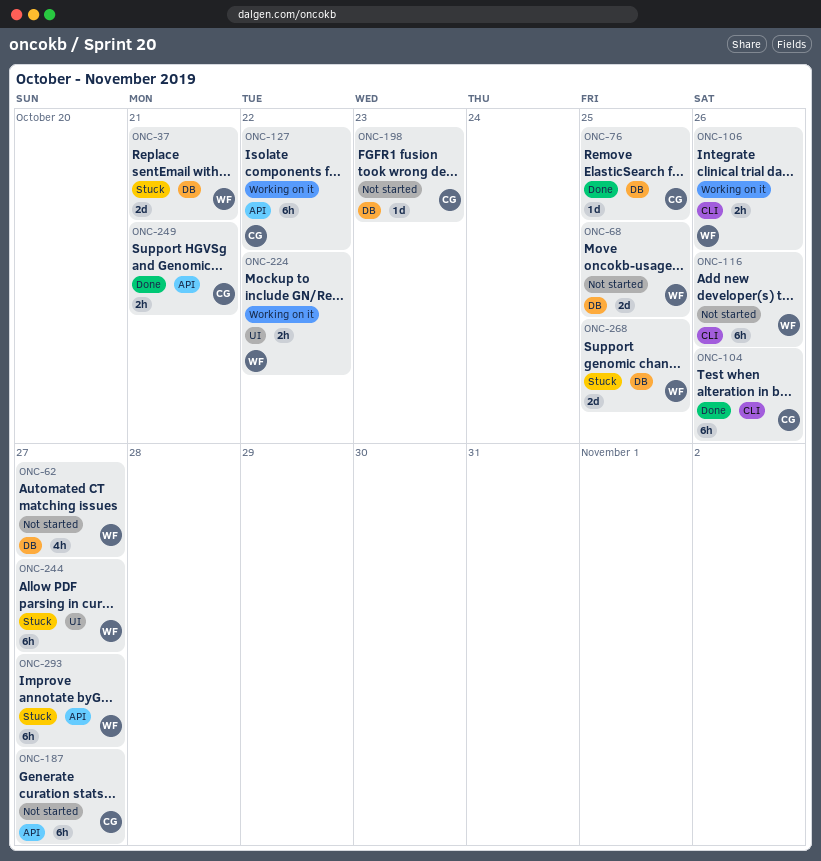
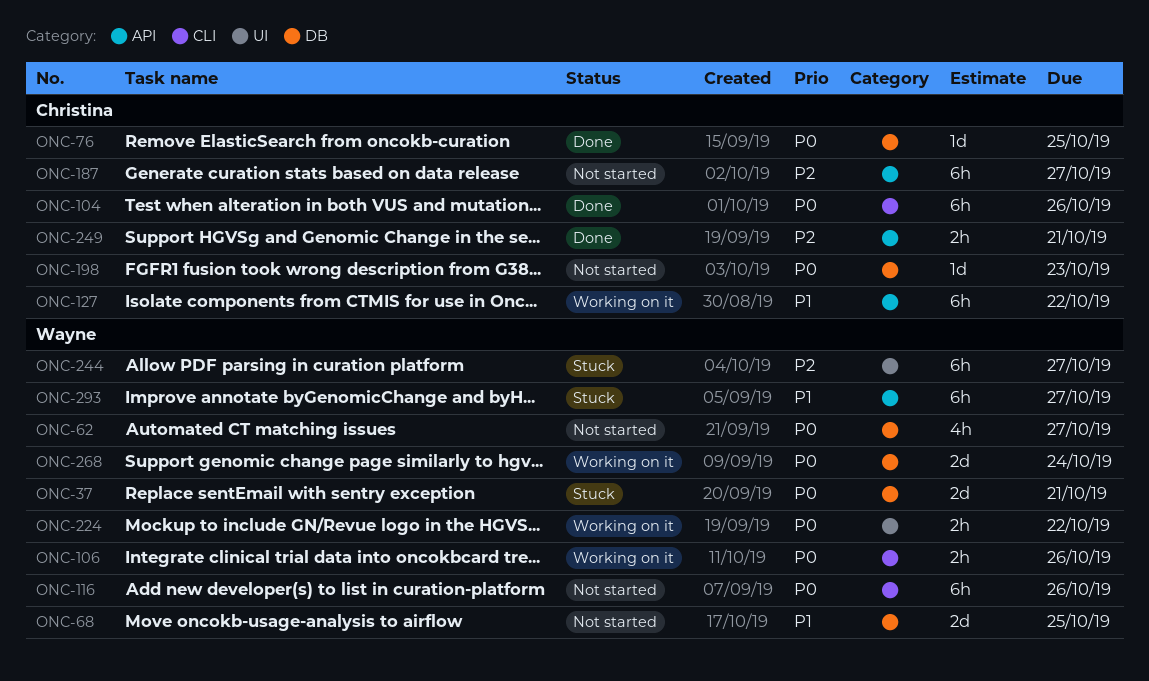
ONC-268, status: Stuck -> Working on it
ONC-268, due: Oct 25 -> Oct 24

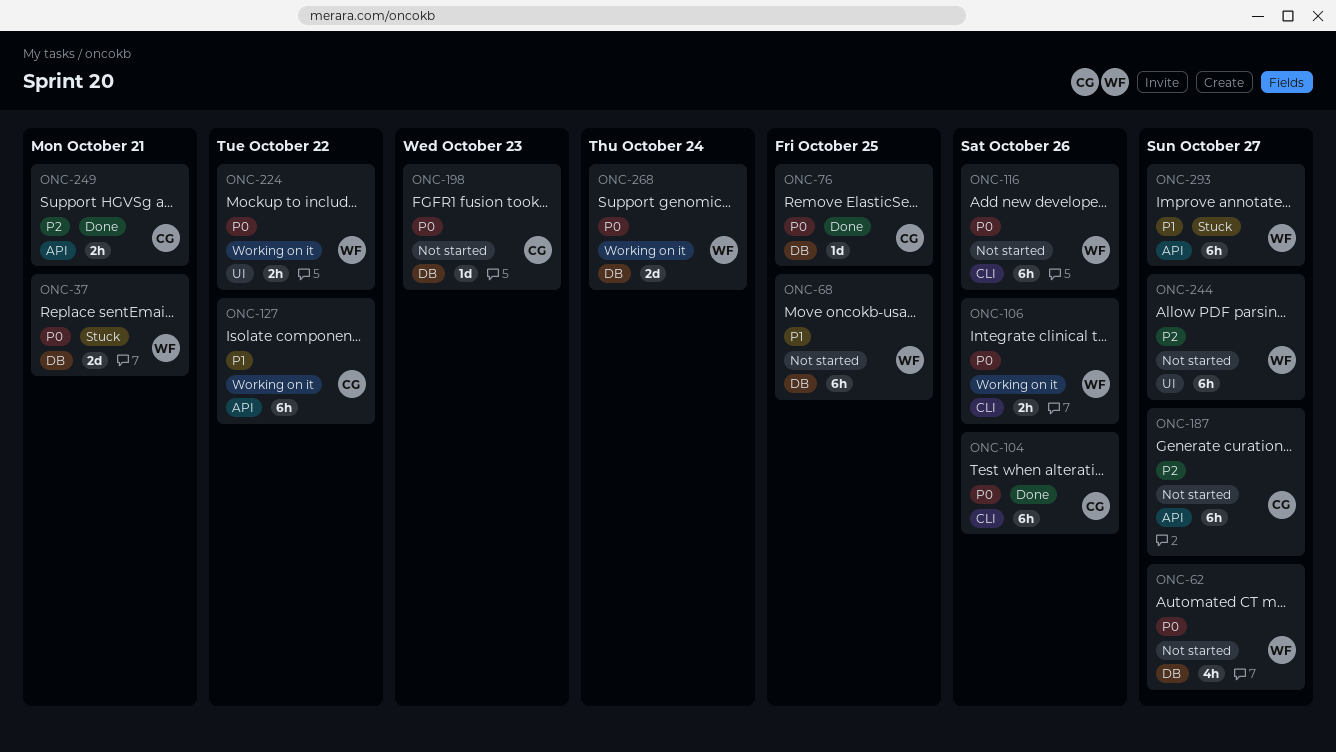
ONC-68, estimate: 2d -> 6h
ONC-244, status: Stuck -> Not started

